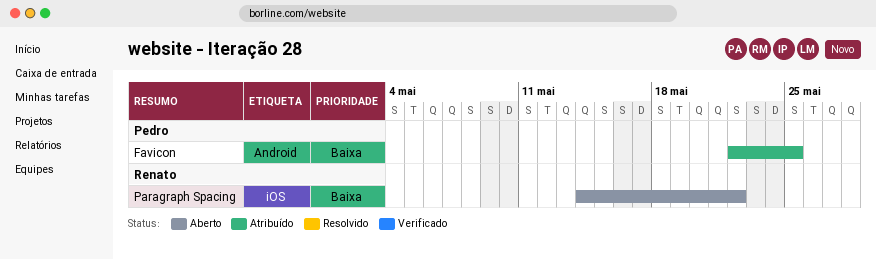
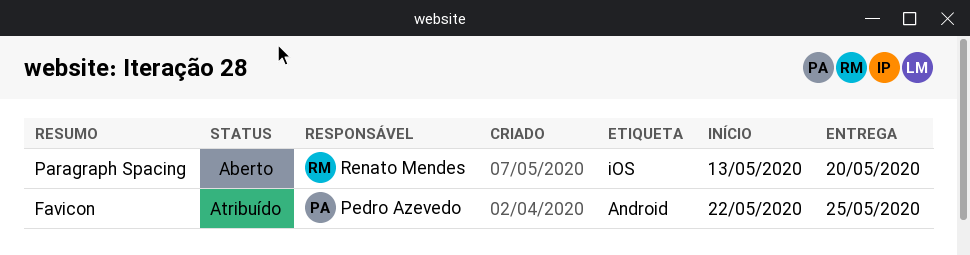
Paragraph Spacing, start: May 14 -> May 13
Paragraph Spacing, due: May 22 -> May 20

